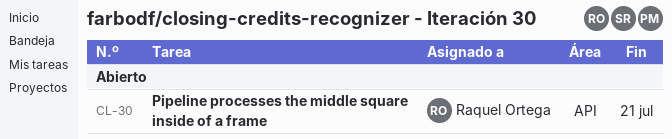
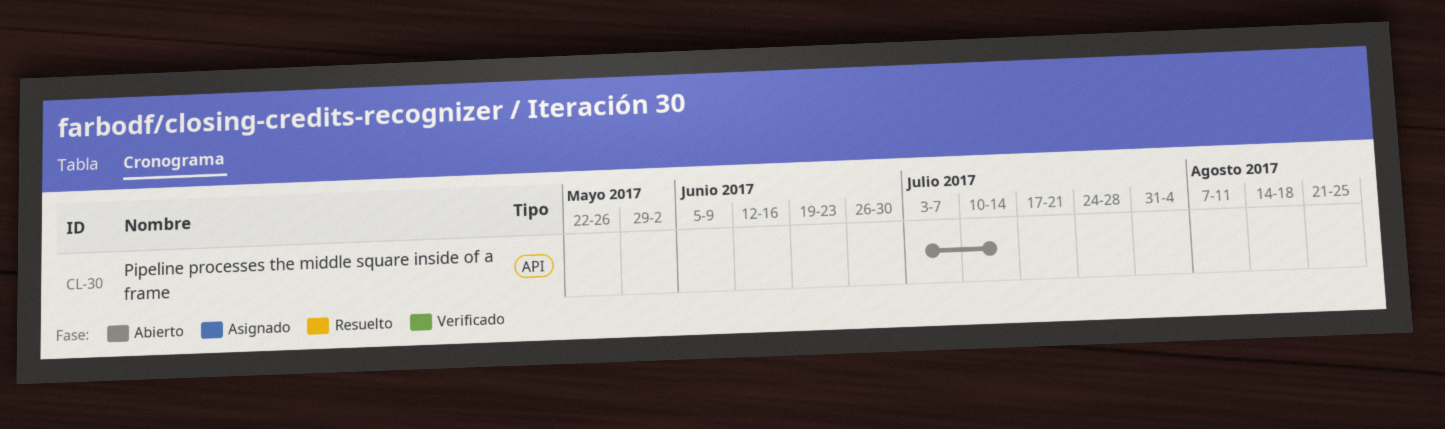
CL-30, due: Jul 21 -> Jul 14

